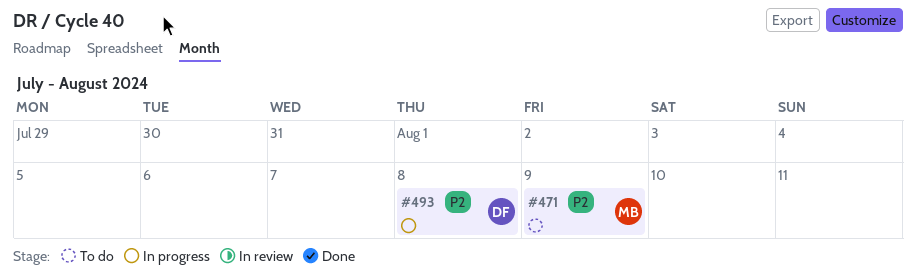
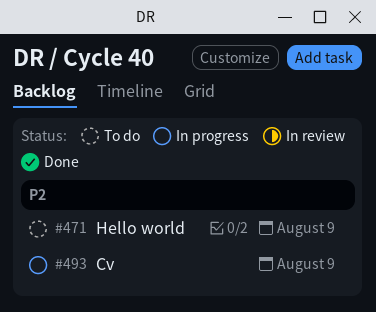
#493, due: Aug 8 -> Aug 9

